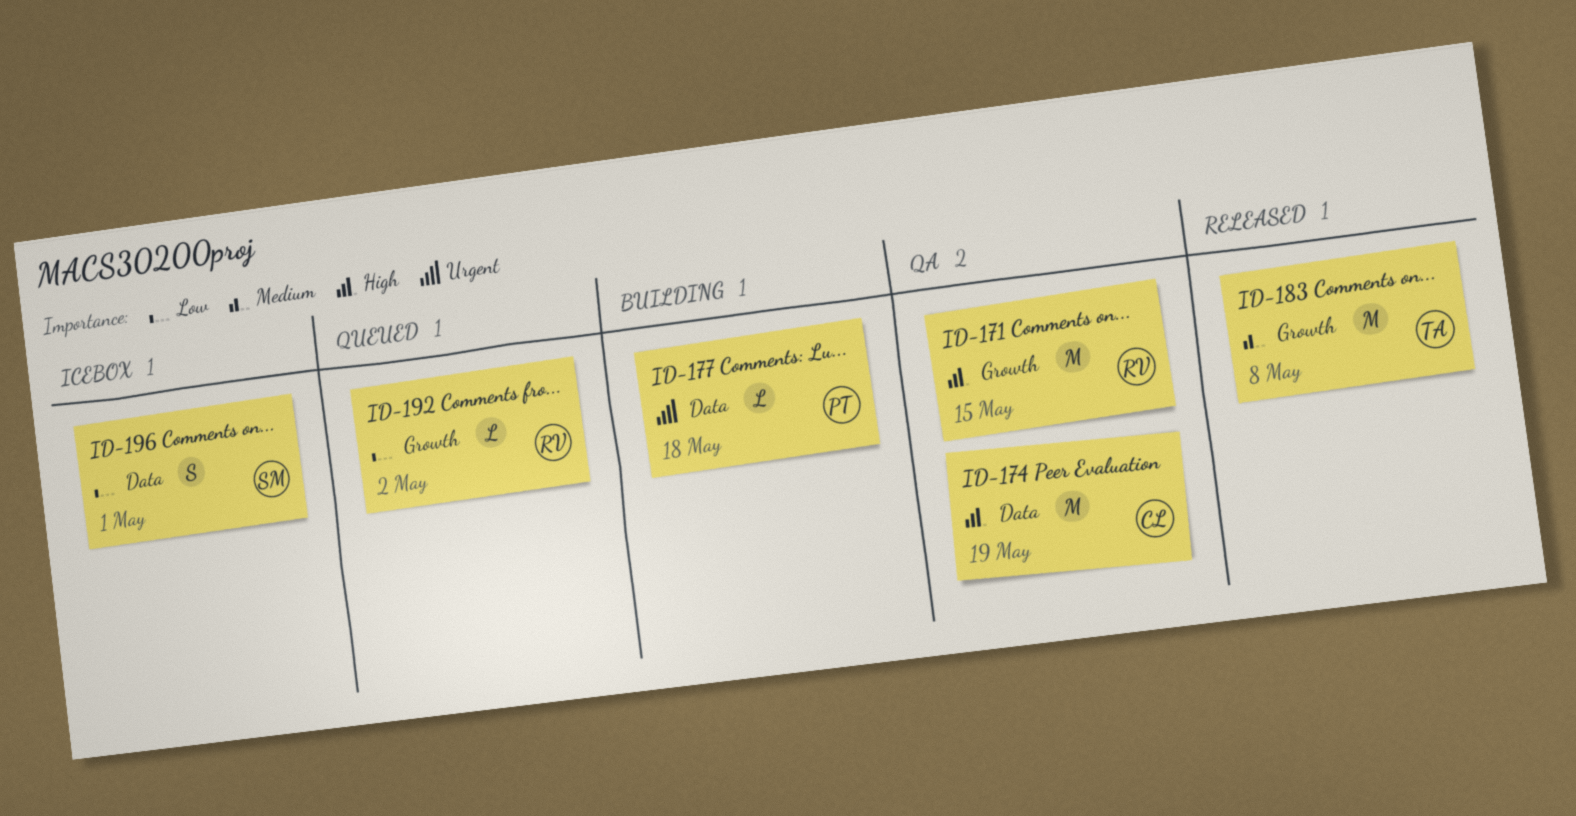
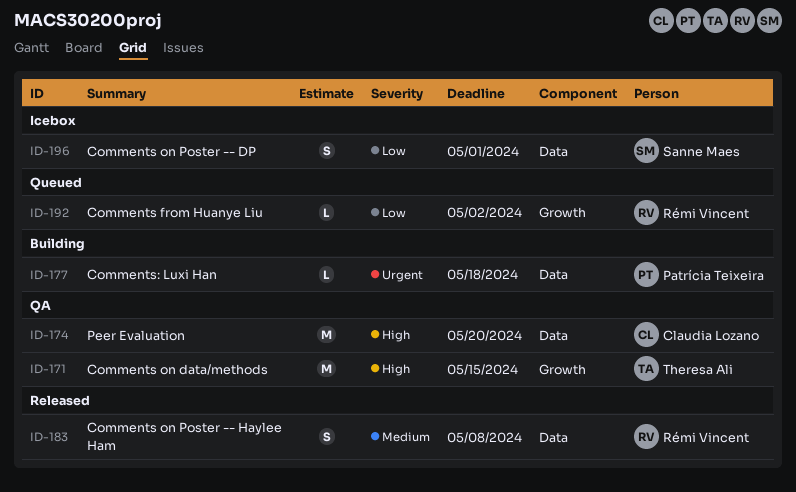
ID-171, owner: Rémi Vincent -> Theresa Ali
ID-174, due: May 19 -> May 20
ID-183, owner: Theresa Ali -> Rémi Vincent
ID-183, label: Growth -> Data
ID-183, estimate: M -> S

